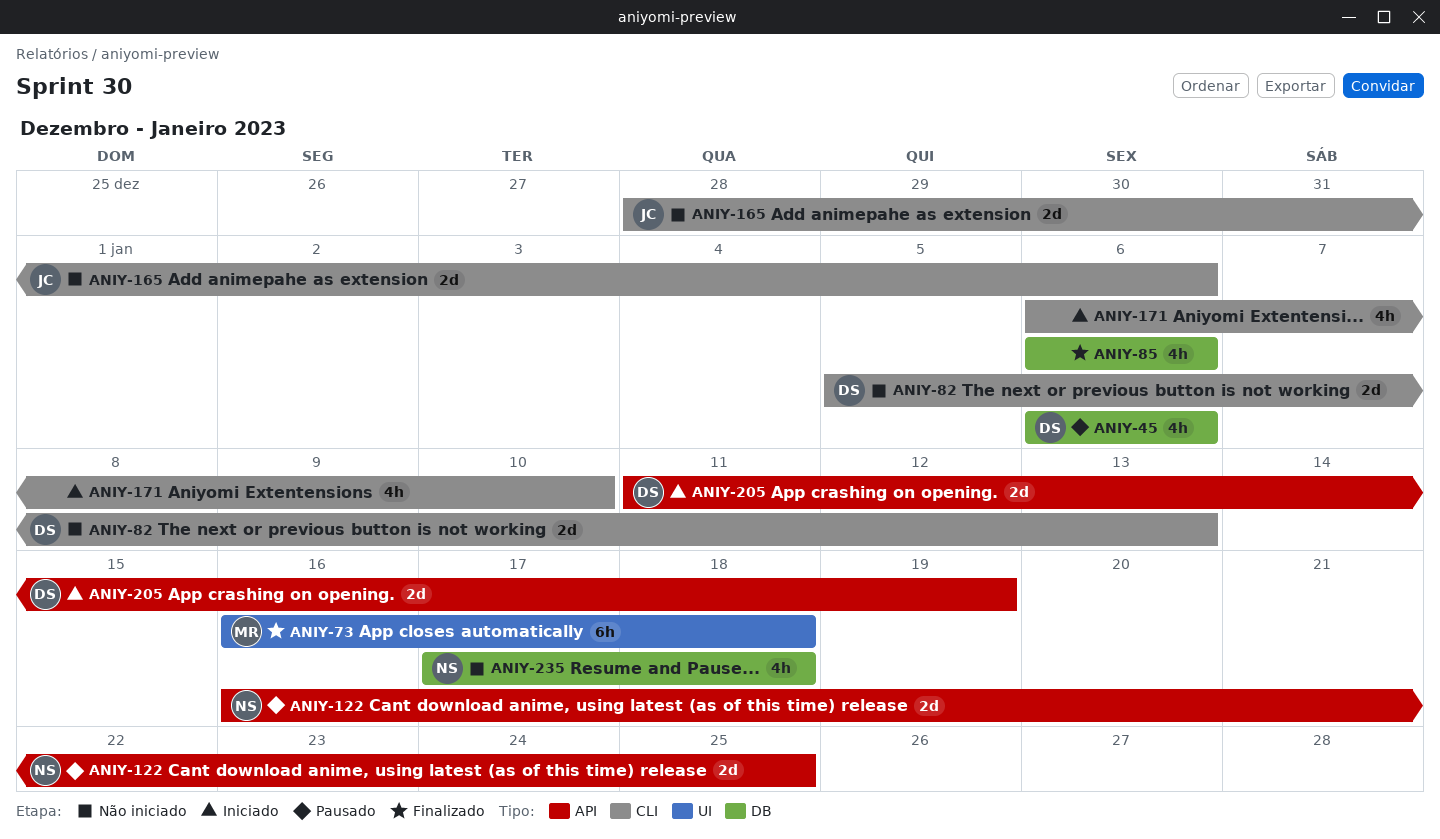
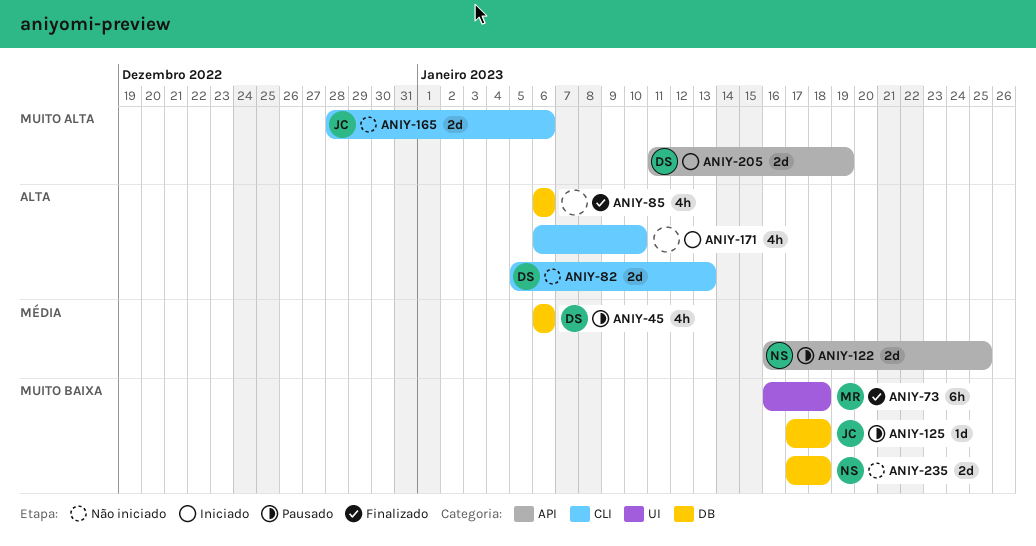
ANIY-125: none -> present
ANIY-235, estimate: 4h -> 2d

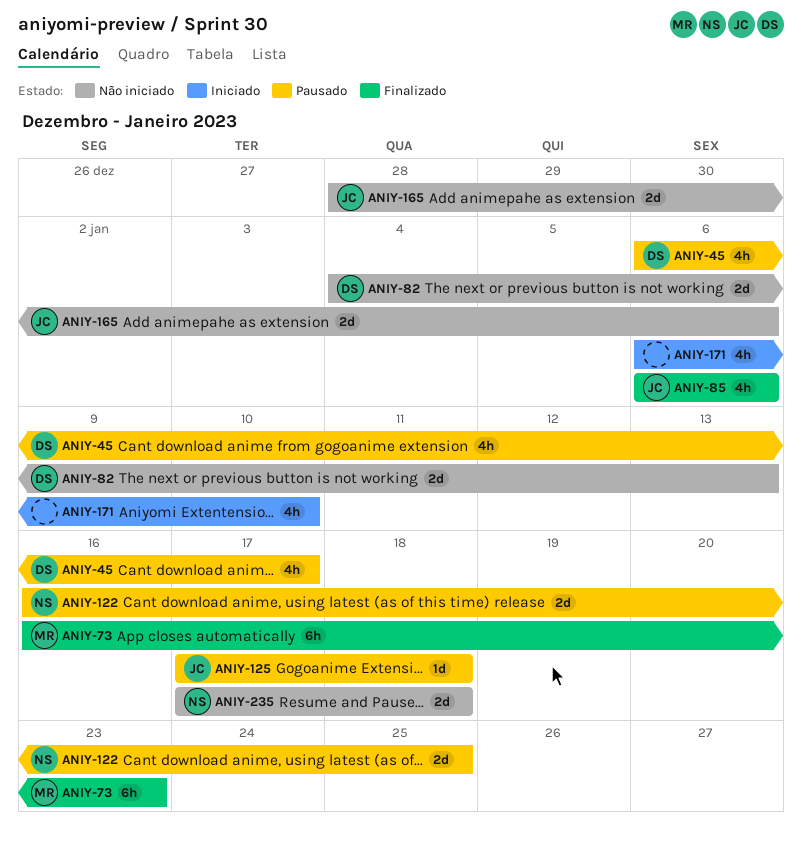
ANIY-45, due: Jan 6 -> Jan 17
ANIY-73, due: Jan 18 -> Jan 23
ANIY-82, start: Jan 5 -> Jan 4
ANIY-85, owner: none -> JC
ANIY-205: present -> none

